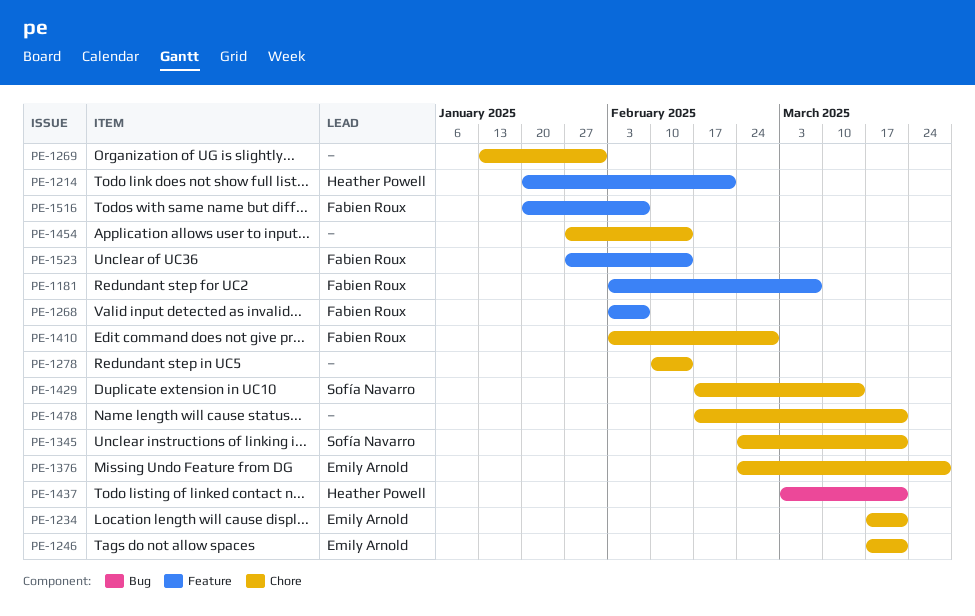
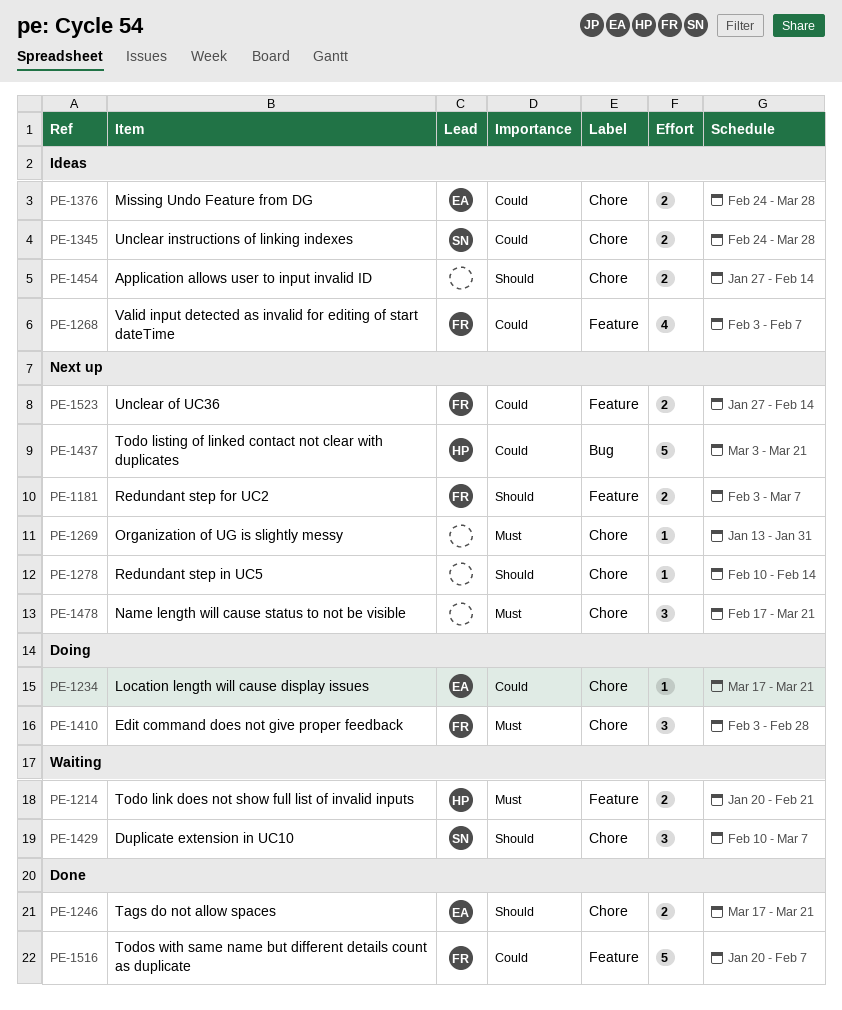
PE-1345, due: Mar 21 -> Mar 28
PE-1429, start: Feb 17 -> Feb 10
PE-1429, due: Mar 14 -> Mar 7

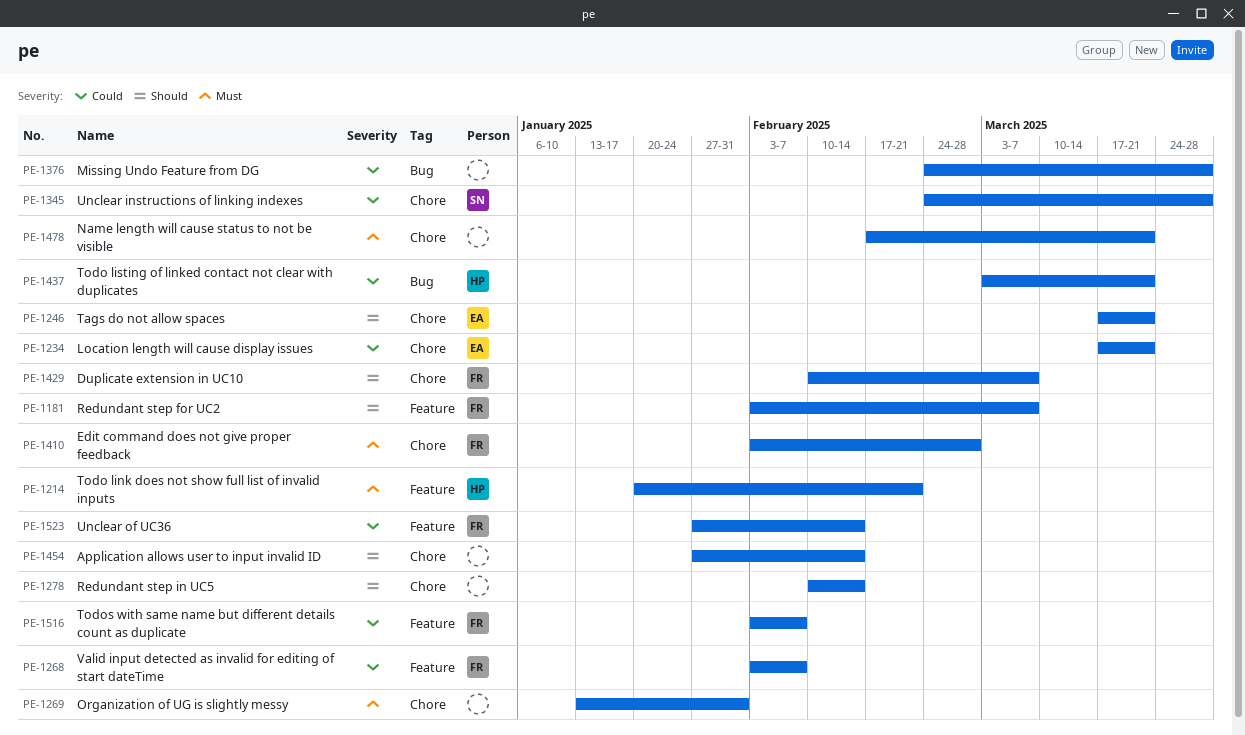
PE-1376, owner: EA -> none
PE-1376, label: Chore -> Bug
PE-1429, owner: SN -> FR
PE-1516, start: Jan 20 -> Feb 3

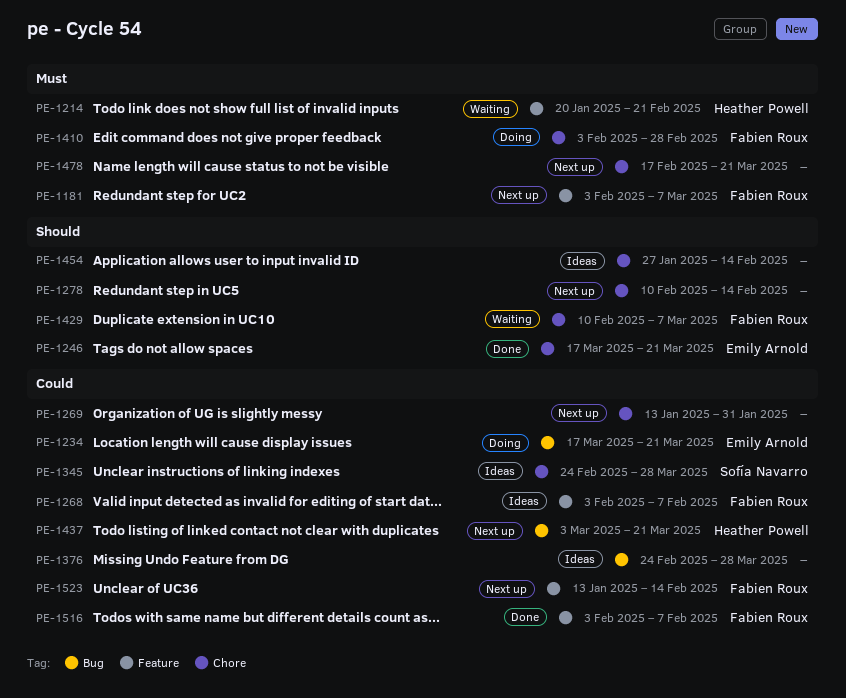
PE-1181, priority: Should -> Must
PE-1234, label: Chore -> Bug
PE-1269, priority: Must -> Could
PE-1523, start: Jan 27 -> Jan 13

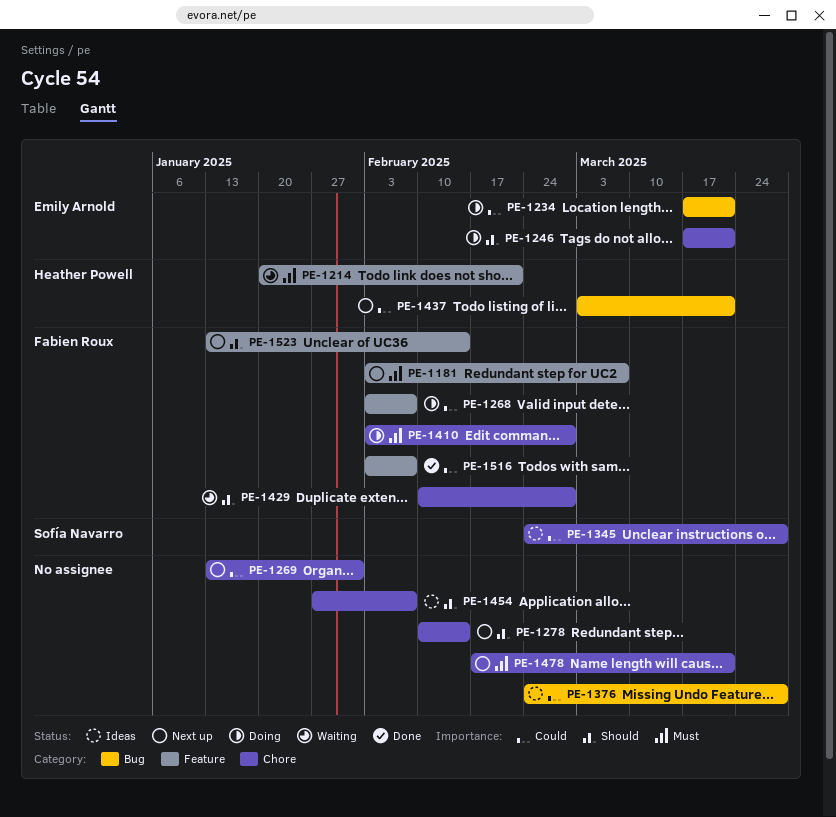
PE-1246, status: Done -> Doing
PE-1268, status: Ideas -> Doing
PE-1429, due: Mar 7 -> Feb 28
PE-1454, due: Feb 14 -> Feb 7
PE-1523, priority: Could -> Should

